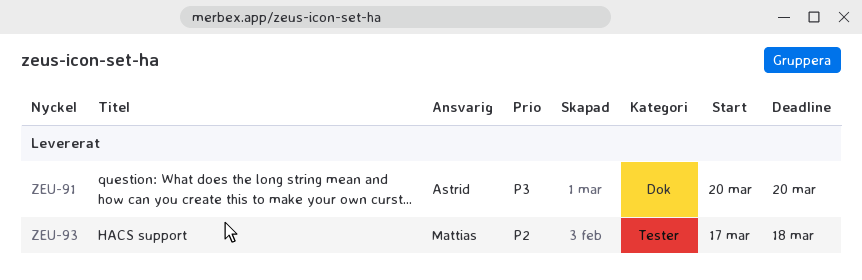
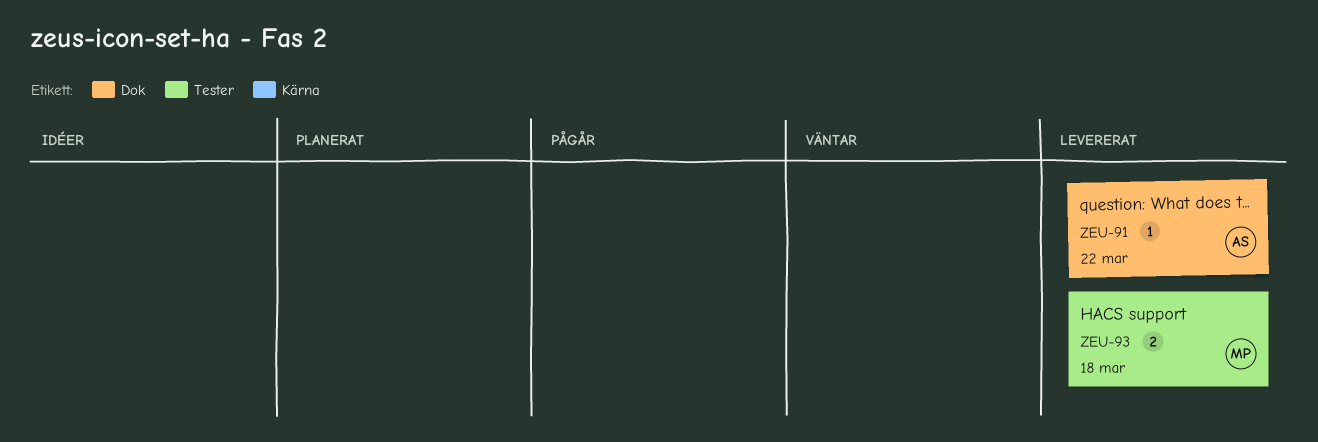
ZEU-91, due: Mar 20 -> Mar 22

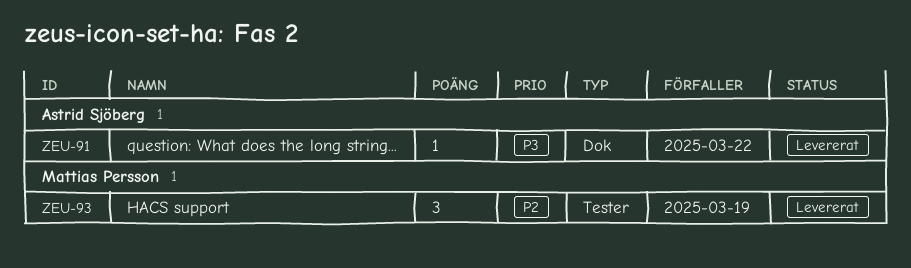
ZEU-93, estimate: 2 -> 3
ZEU-93, due: Mar 18 -> Mar 19

